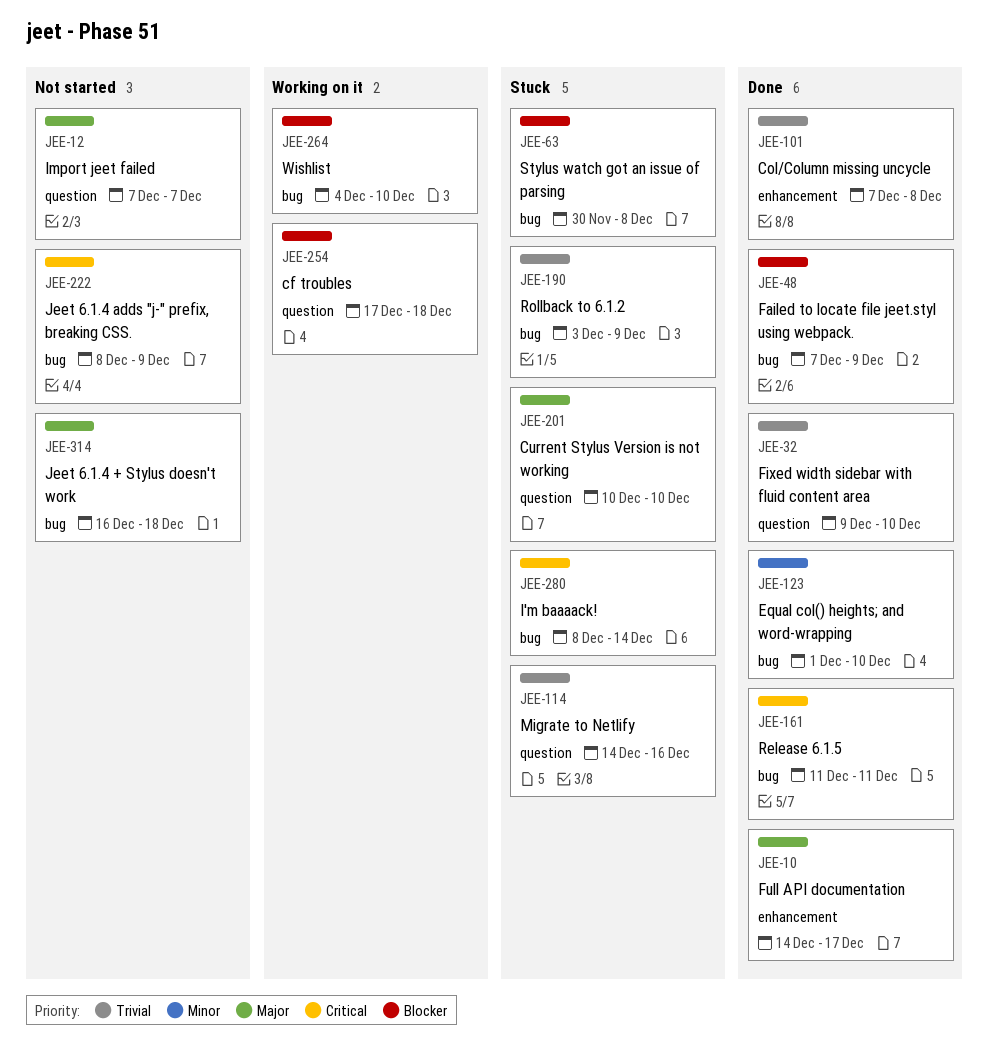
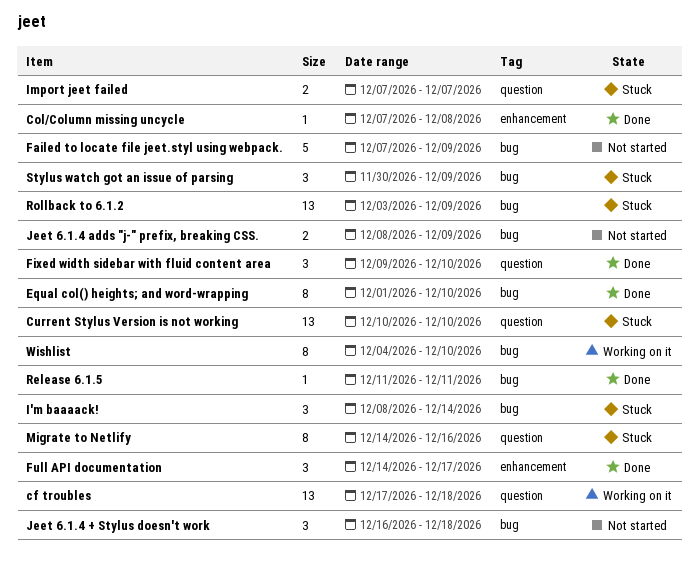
Failed to locate file jeet.styl using webpack., status: Done -> Not started
Import jeet failed, status: Not started -> Stuck
Stylus watch got an issue of parsing, due: Dec 8 -> Dec 9

